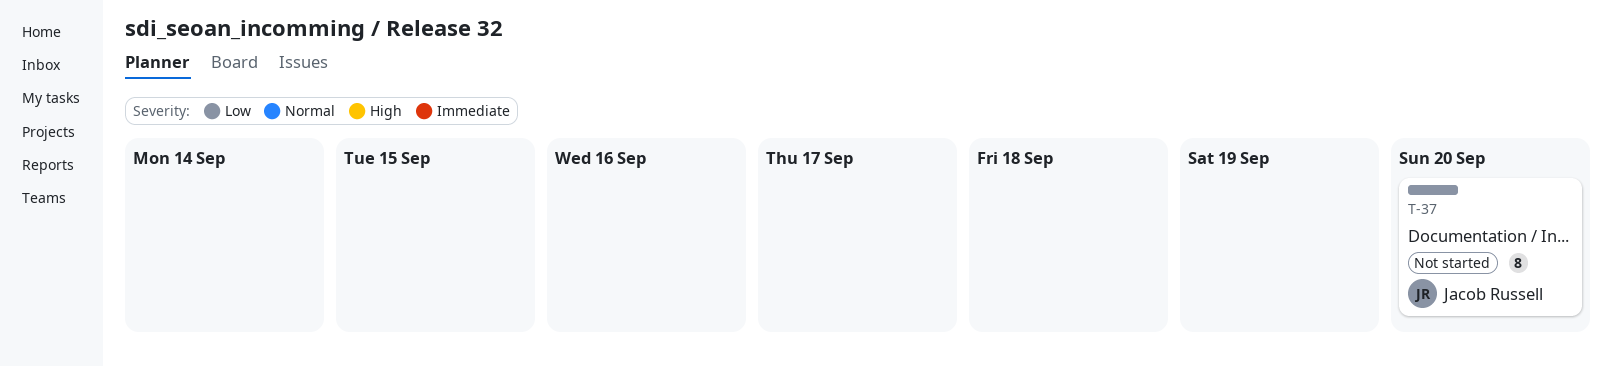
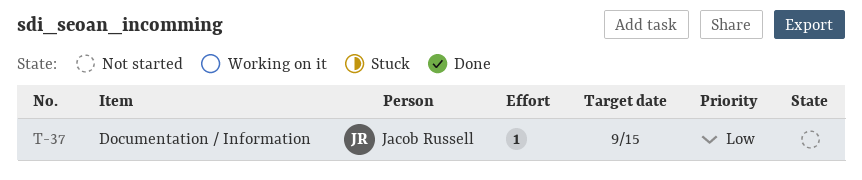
T-37, estimate: 8 -> 1
T-37, due: Sep 20 -> Sep 15

